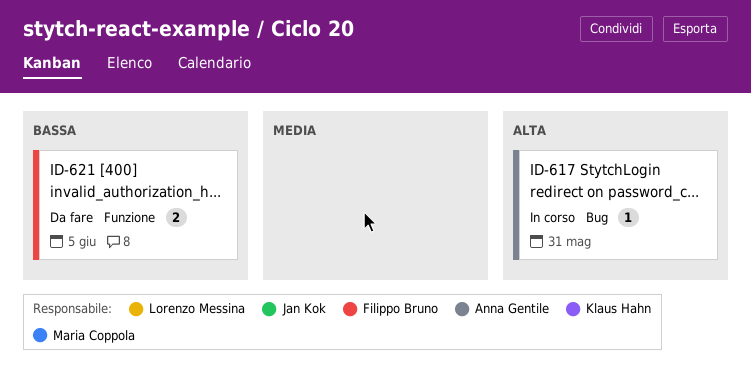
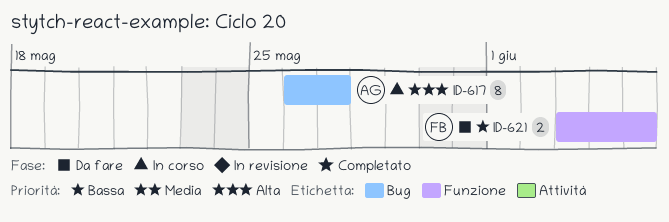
ID-617, estimate: 1 -> 8
ID-617, due: May 31 -> May 27

